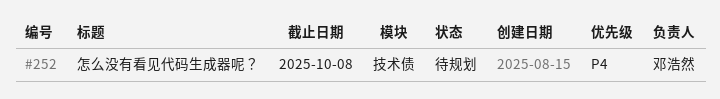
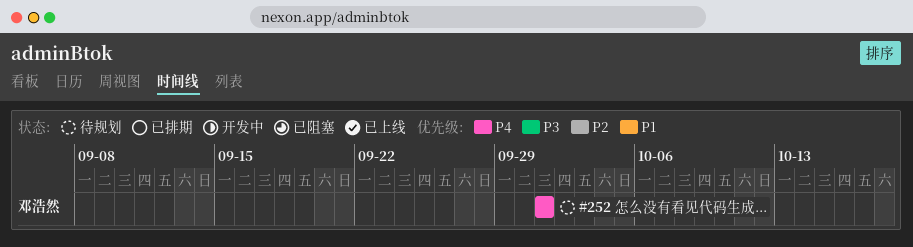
#252, due: Oct 8 -> Oct 1

